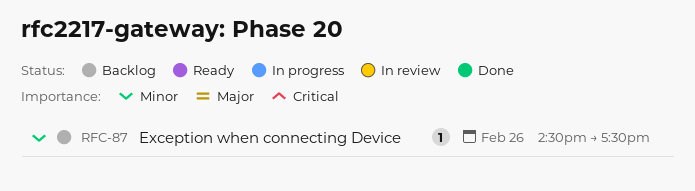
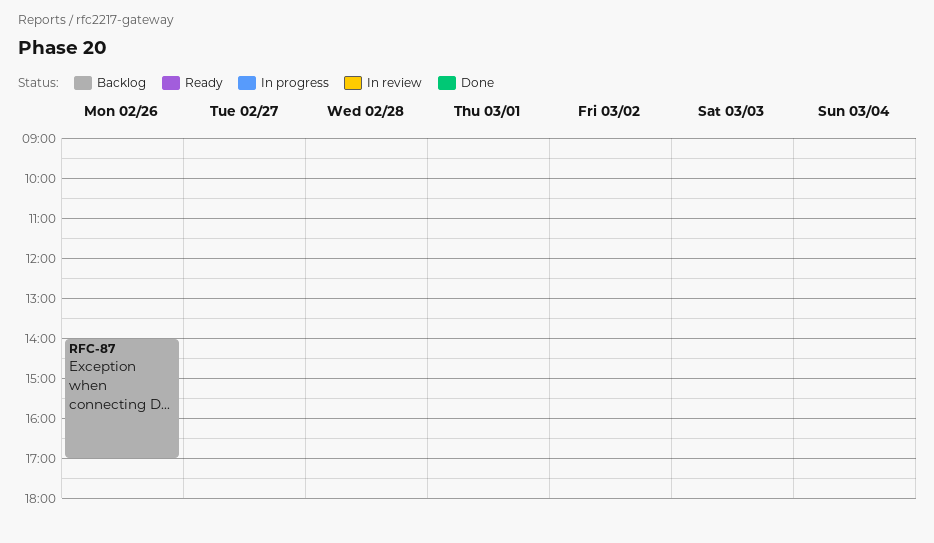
RFC-87, begins: 14:30 -> 14:00
RFC-87, ends: 17:30 -> 17:00

